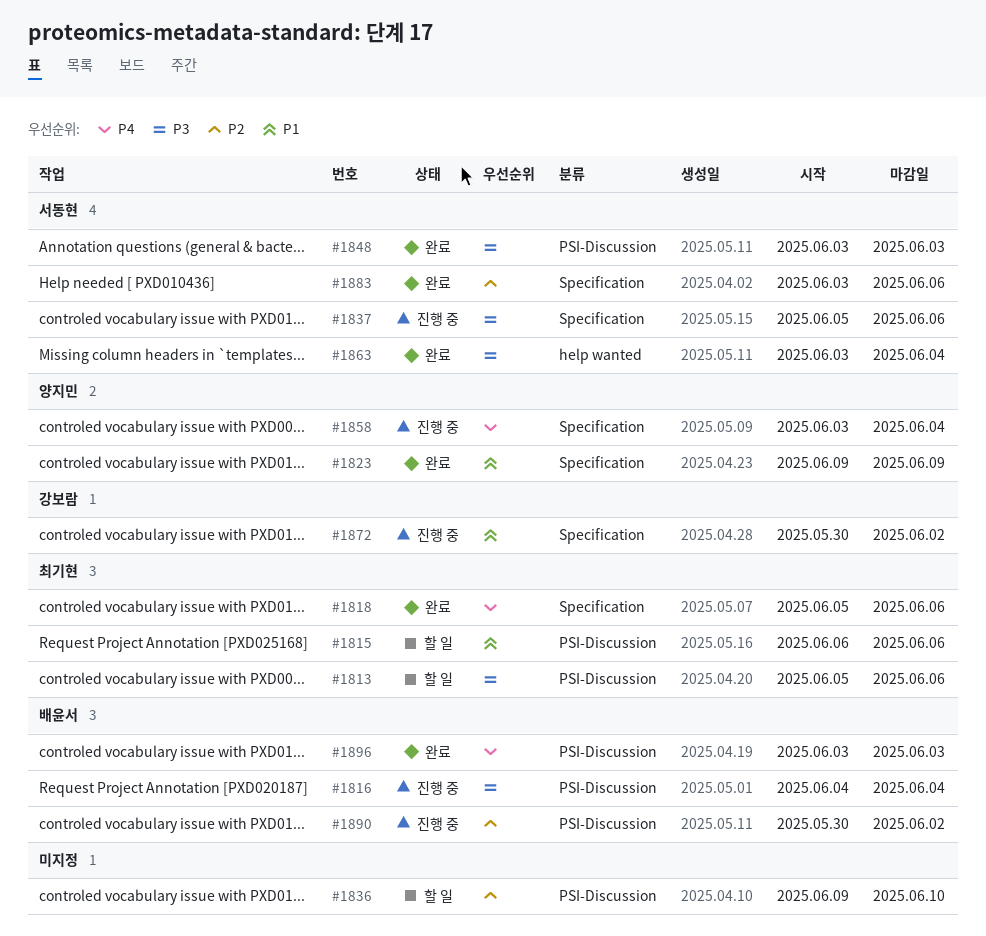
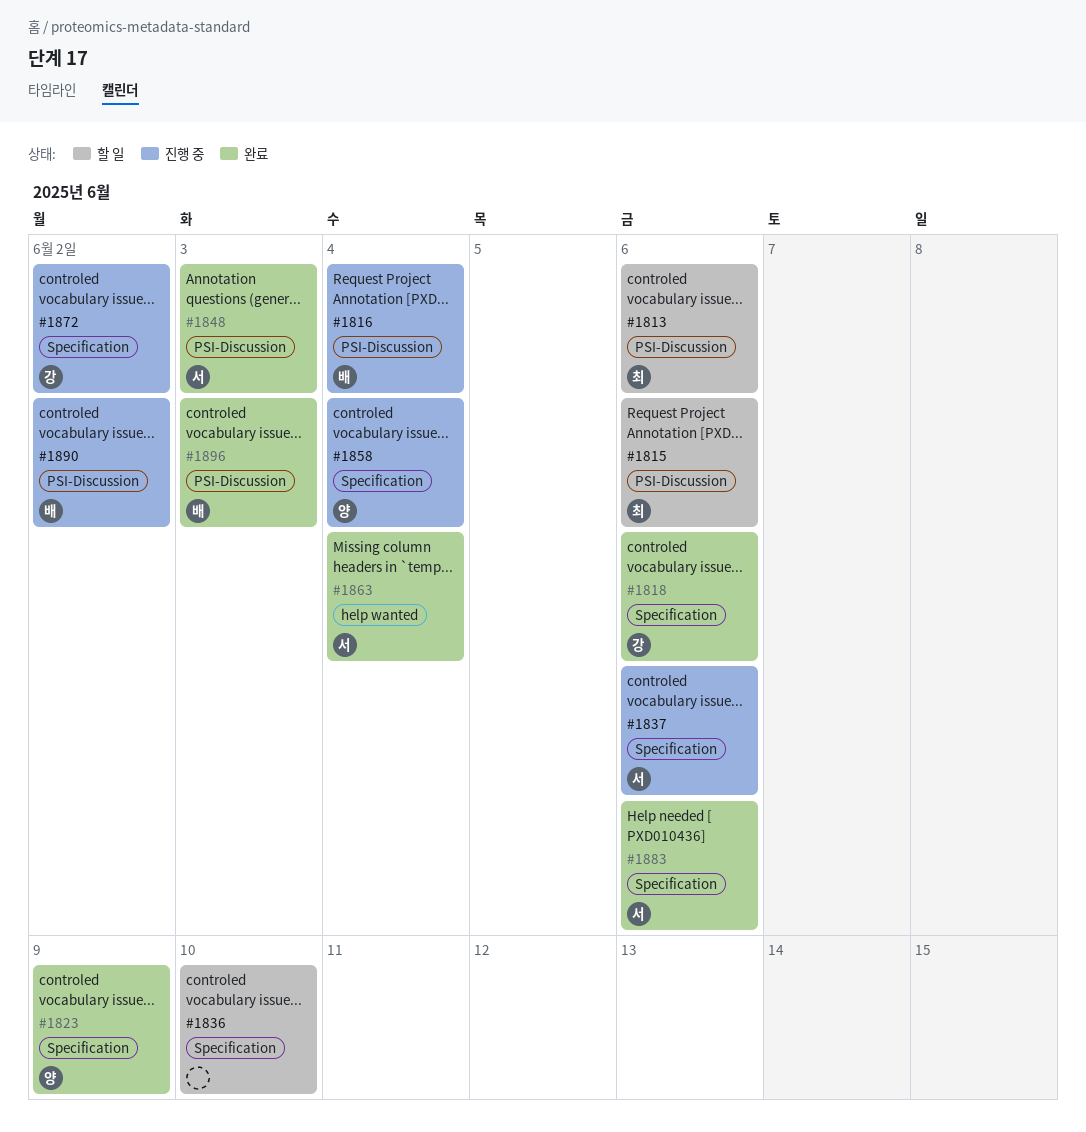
#1818, owner: 최기현 -> 강보람
#1836, label: PSI-Discussion -> Specification

